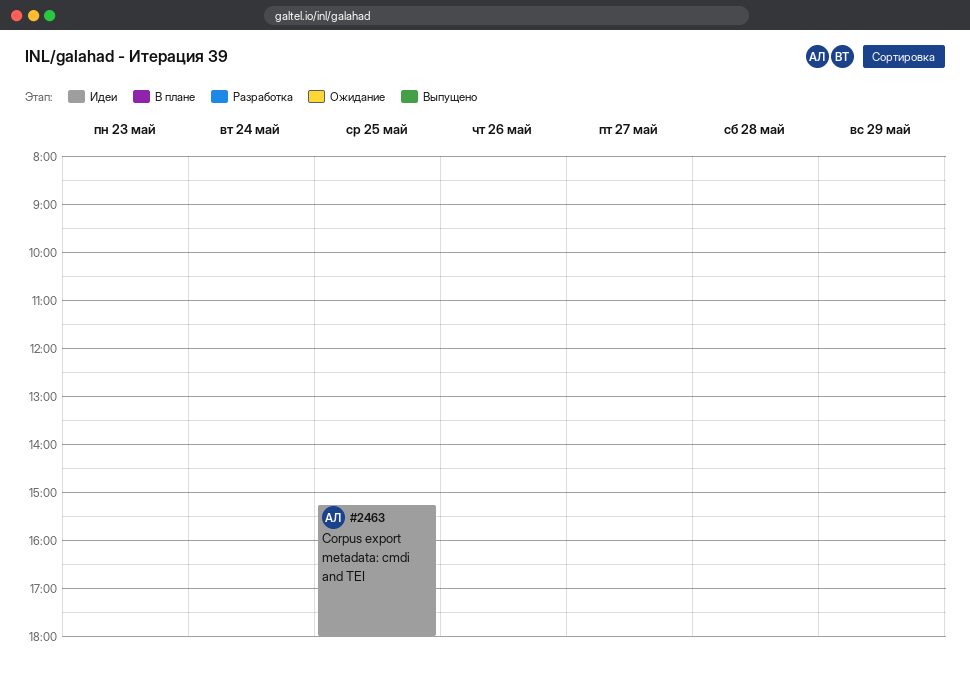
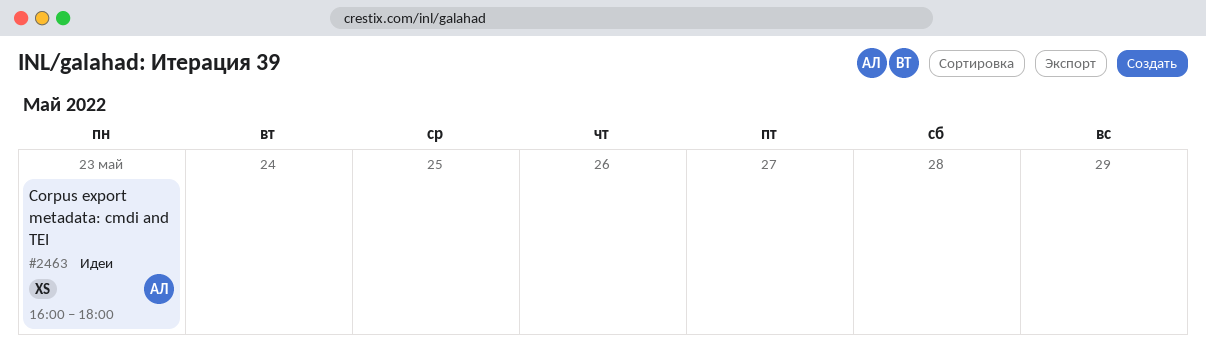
#2463, day: May 25 -> May 23
#2463, begins: 15:15 -> 16:00

